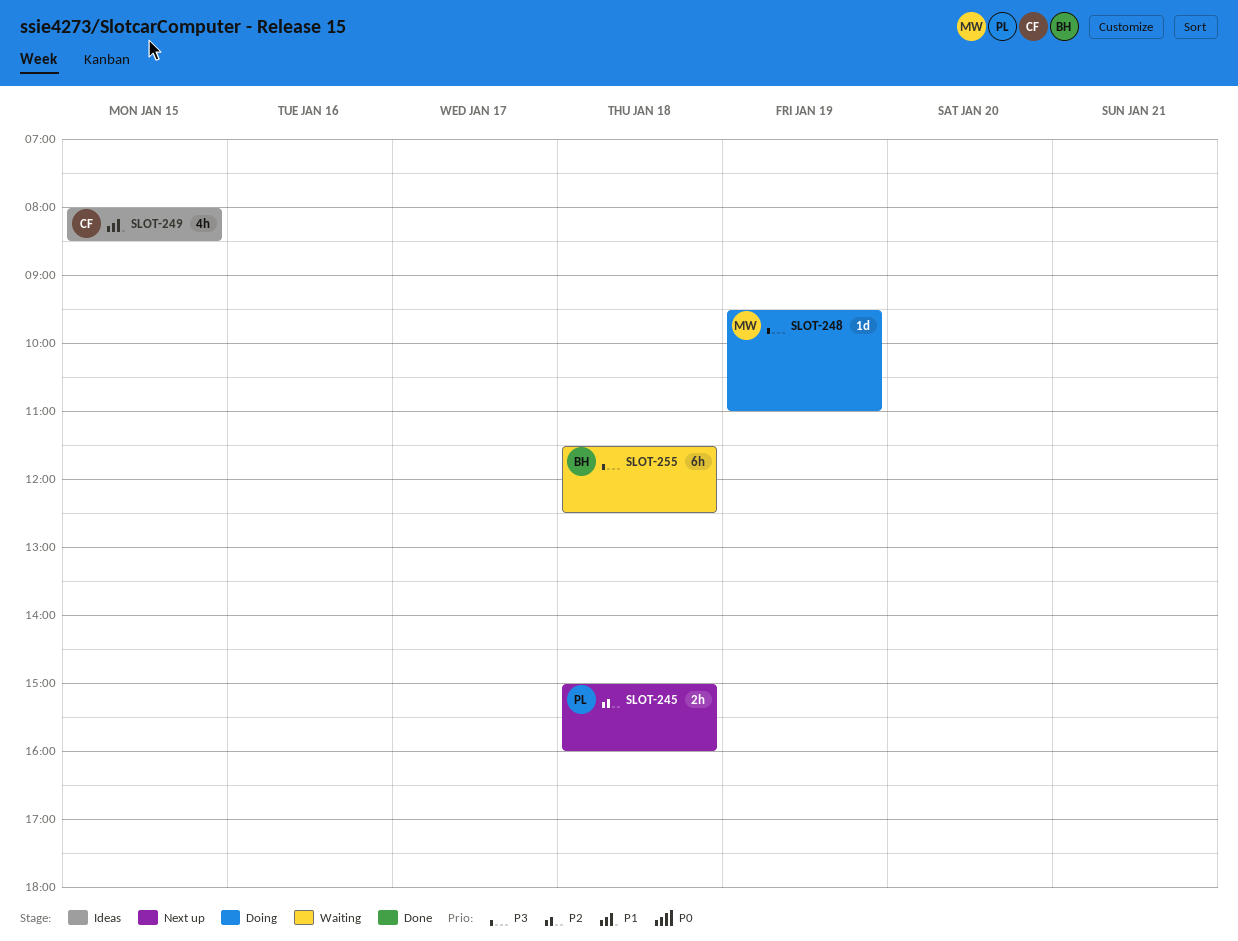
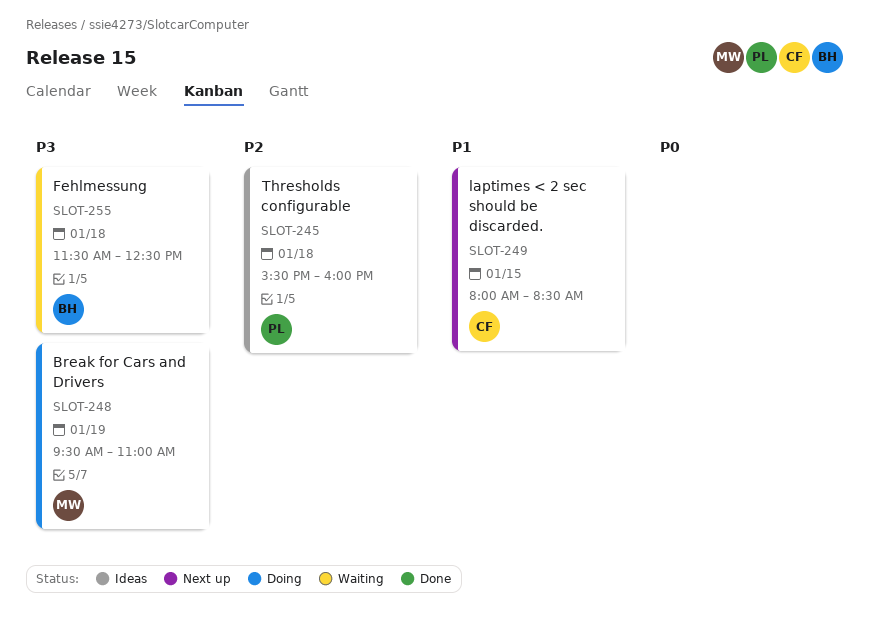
SLOT-245, status: Next up -> Ideas
SLOT-245, begins: 15:00 -> 15:30
SLOT-249, status: Ideas -> Next up

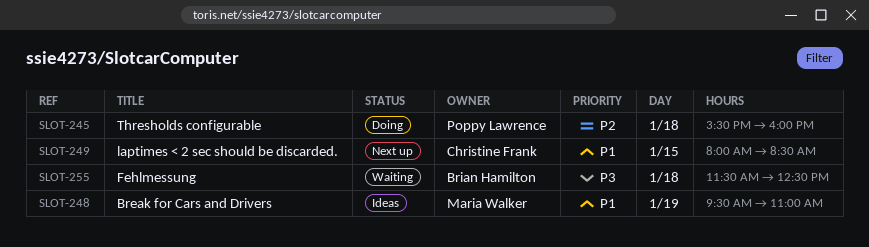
SLOT-245, status: Ideas -> Doing
SLOT-248, status: Doing -> Ideas
SLOT-248, priority: P3 -> P1

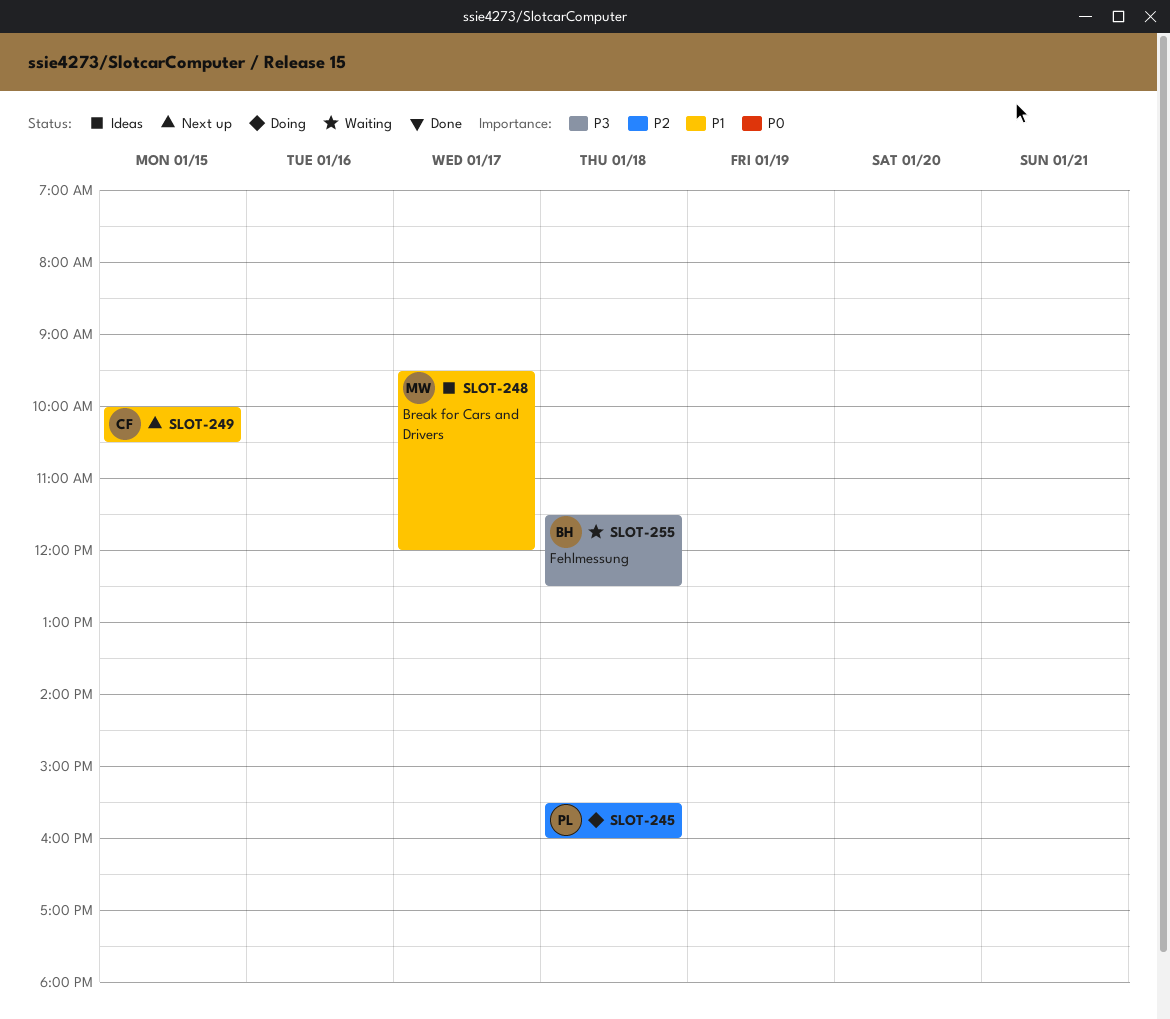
SLOT-248, day: Jan 19 -> Jan 17
SLOT-248, ends: 11:00 -> 12:00
SLOT-249, begins: 08:00 -> 10:00
SLOT-249, ends: 08:30 -> 10:30

